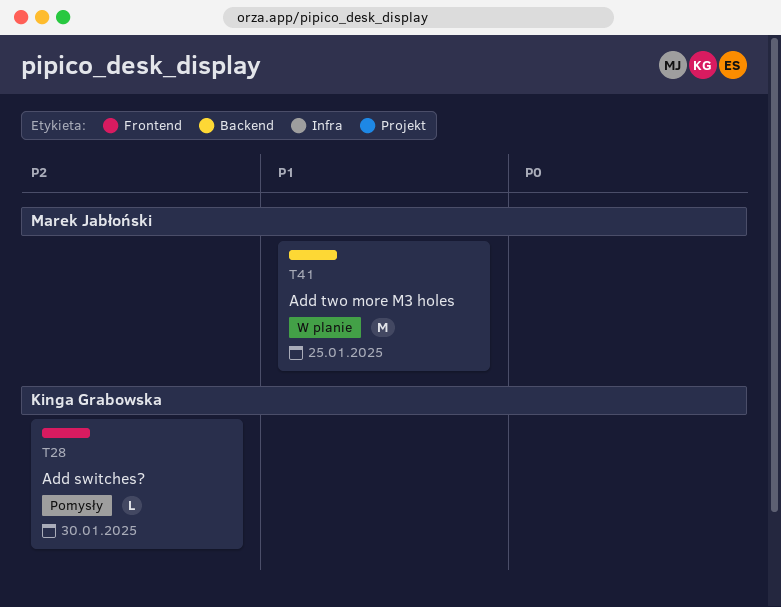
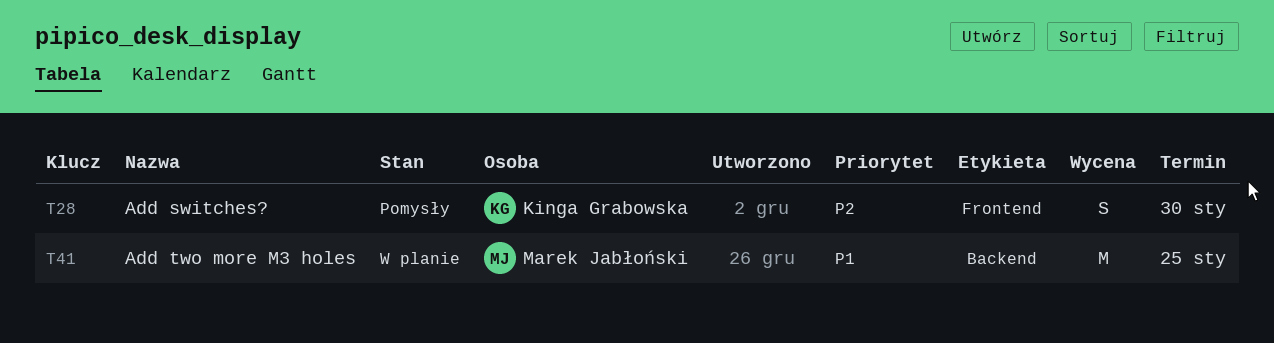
T28, estimate: L -> S

